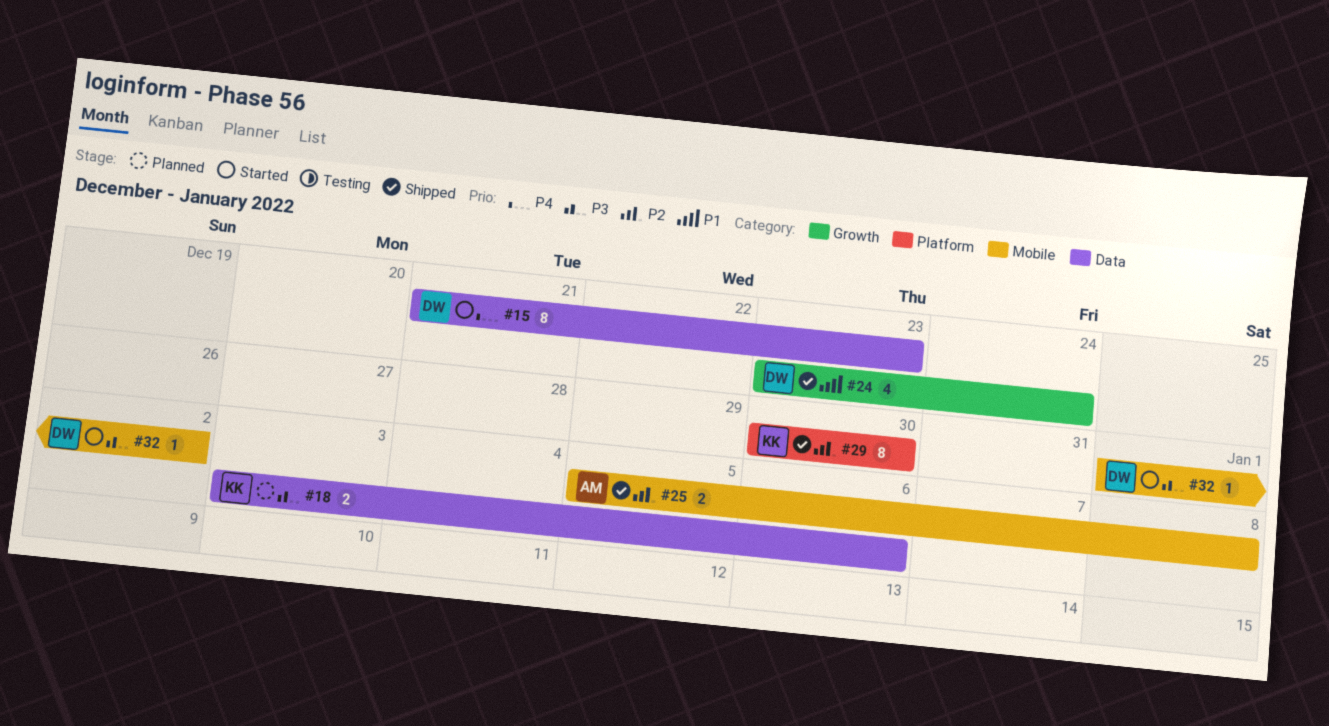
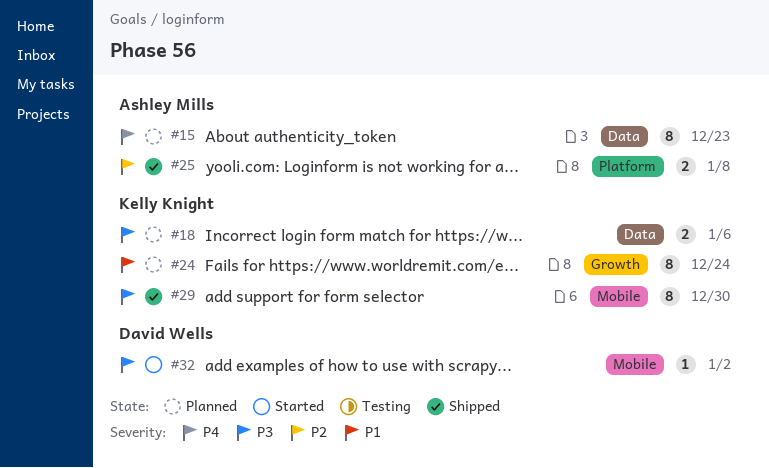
#15, status: Started -> Planned
#15, owner: David Wells -> Ashley Mills
#24, status: Shipped -> Planned
#24, owner: David Wells -> Kelly Knight
#24, estimate: 4 -> 8
#25, label: Mobile -> Platform
#29, priority: P2 -> P3
#29, label: Platform -> Mobile

